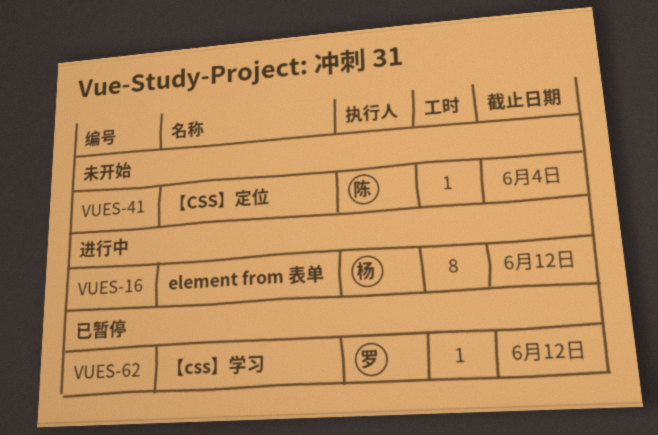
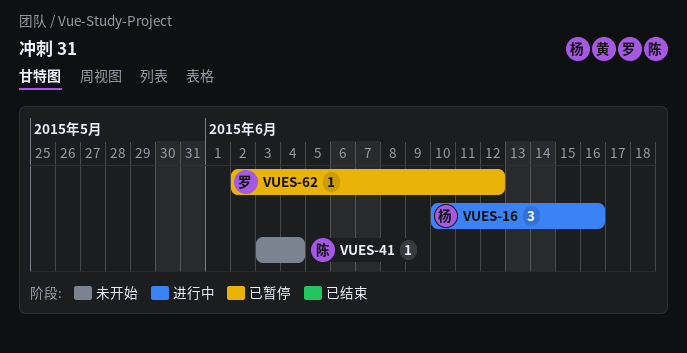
VUES-16, estimate: 8 -> 3
VUES-16, due: Jun 12 -> Jun 16

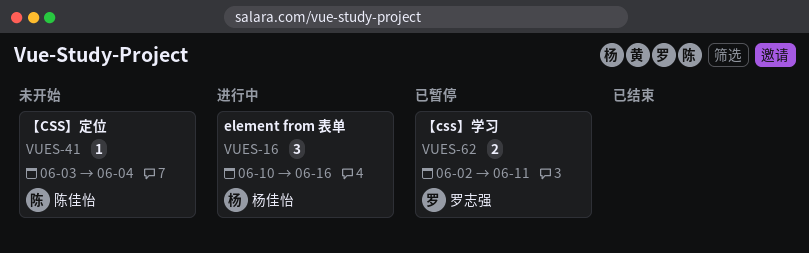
VUES-62, estimate: 1 -> 2
VUES-62, due: Jun 12 -> Jun 11

